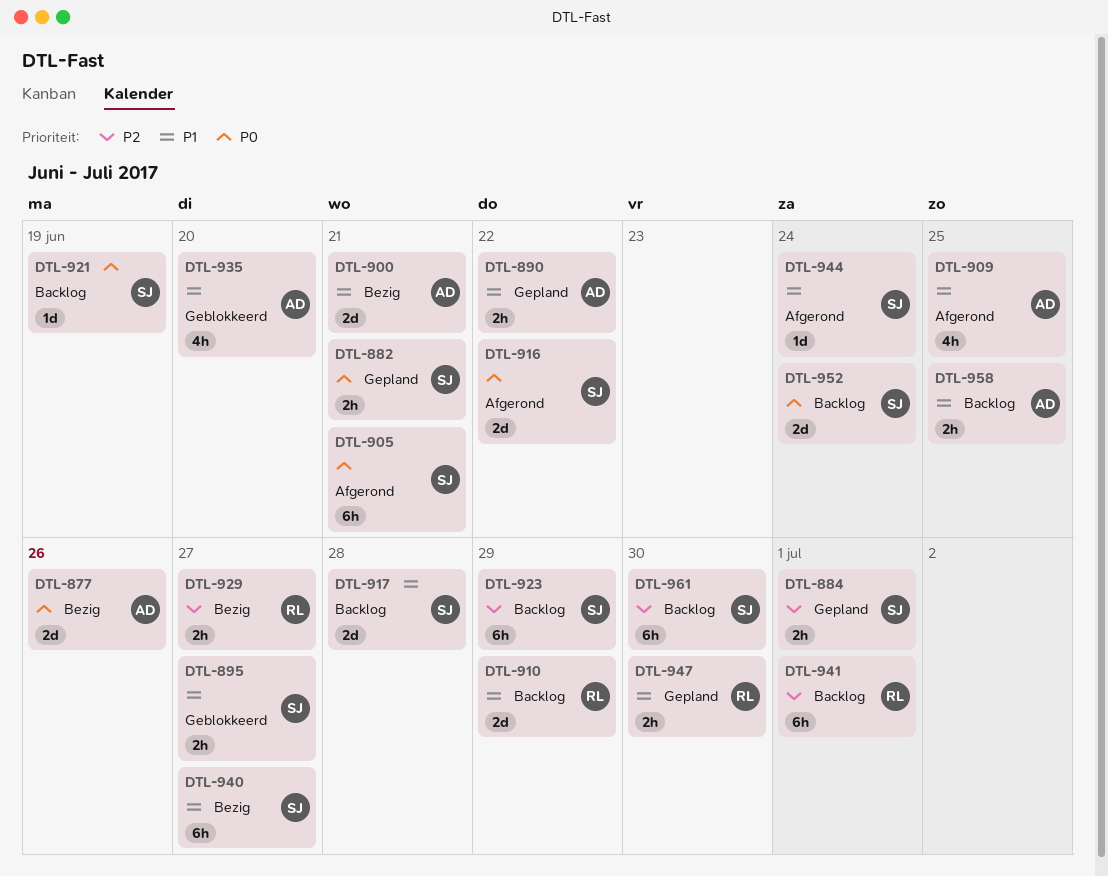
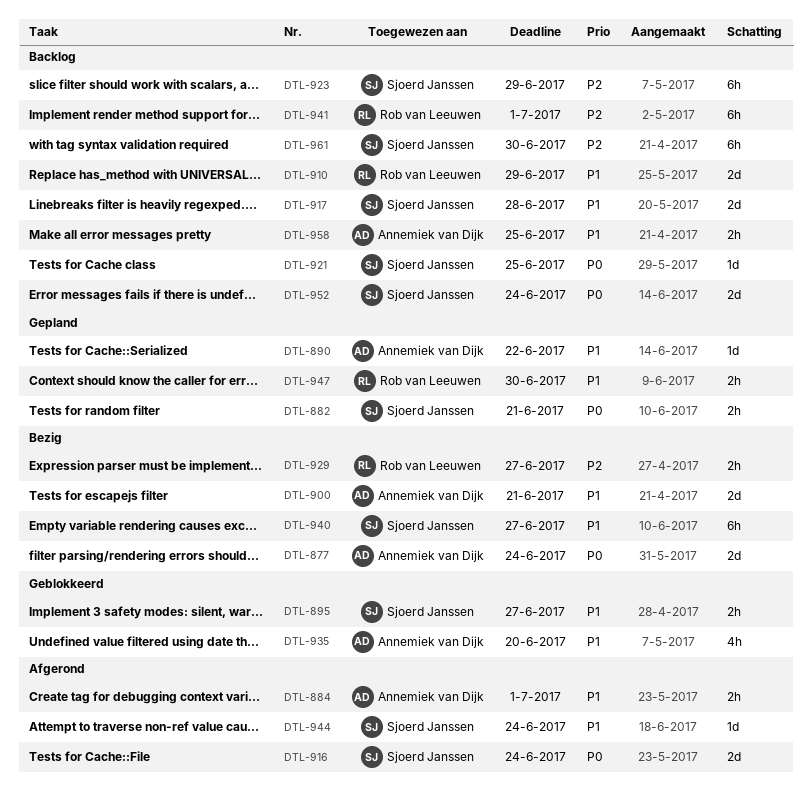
DTL-877, due: Jun 26 -> Jun 24
DTL-884, status: Gepland -> Afgerond
DTL-884, owner: Sjoerd Janssen -> Annemiek van Dijk
DTL-884, priority: P2 -> P1
DTL-890, estimate: 2h -> 1d
DTL-905: present -> none
DTL-909: present -> none
DTL-916, due: Jun 22 -> Jun 24
DTL-921, due: Jun 19 -> Jun 25

